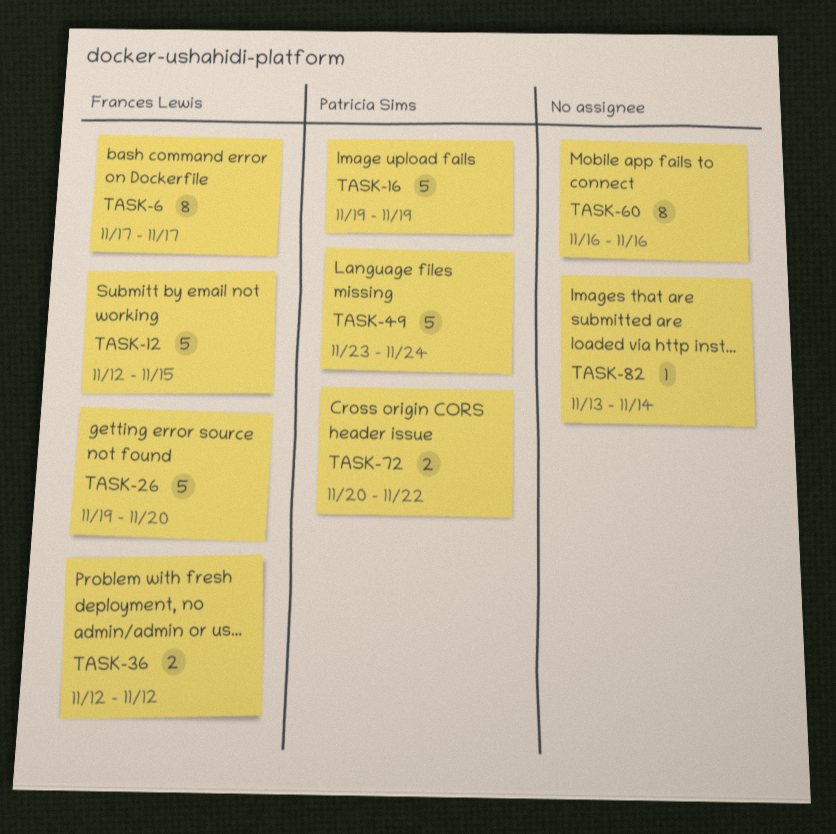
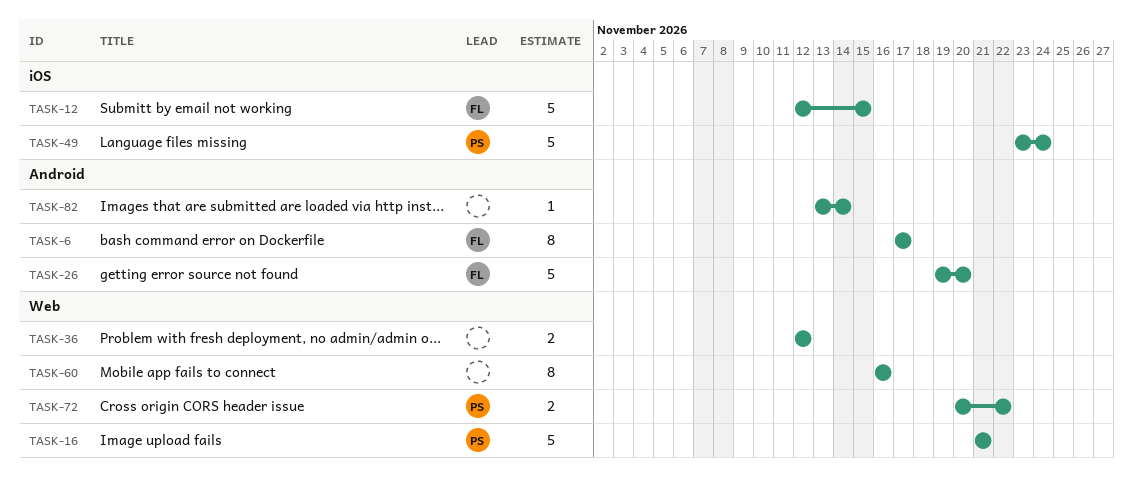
TASK-16, start: Nov 19 -> Nov 21
TASK-16, due: Nov 19 -> Nov 21
TASK-36, owner: Frances Lewis -> none

